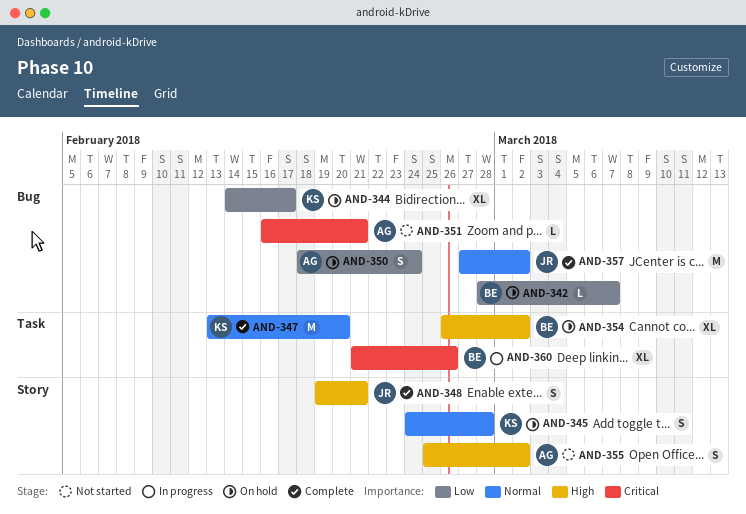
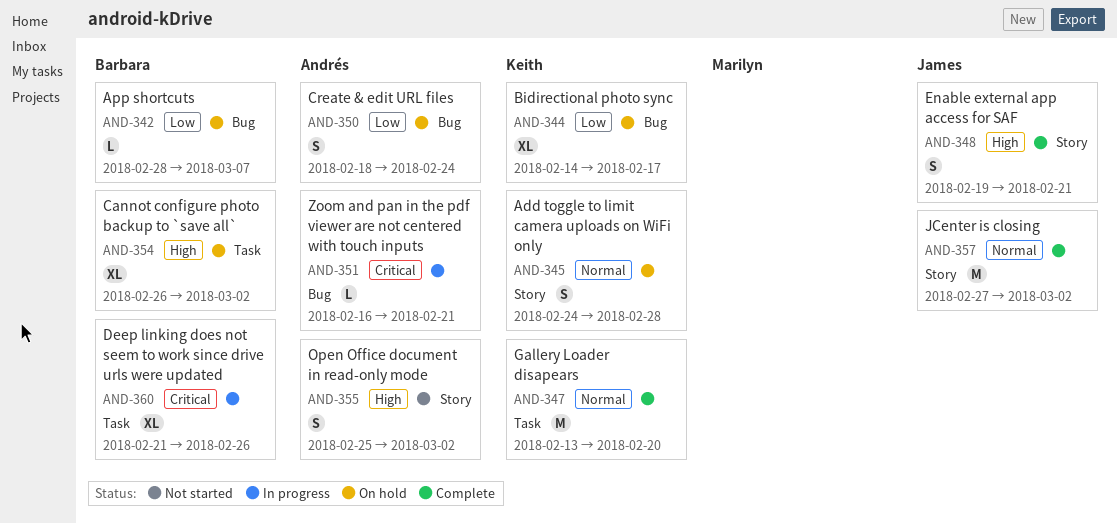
AND-351, status: Not started -> In progress
AND-357, label: Bug -> Story

